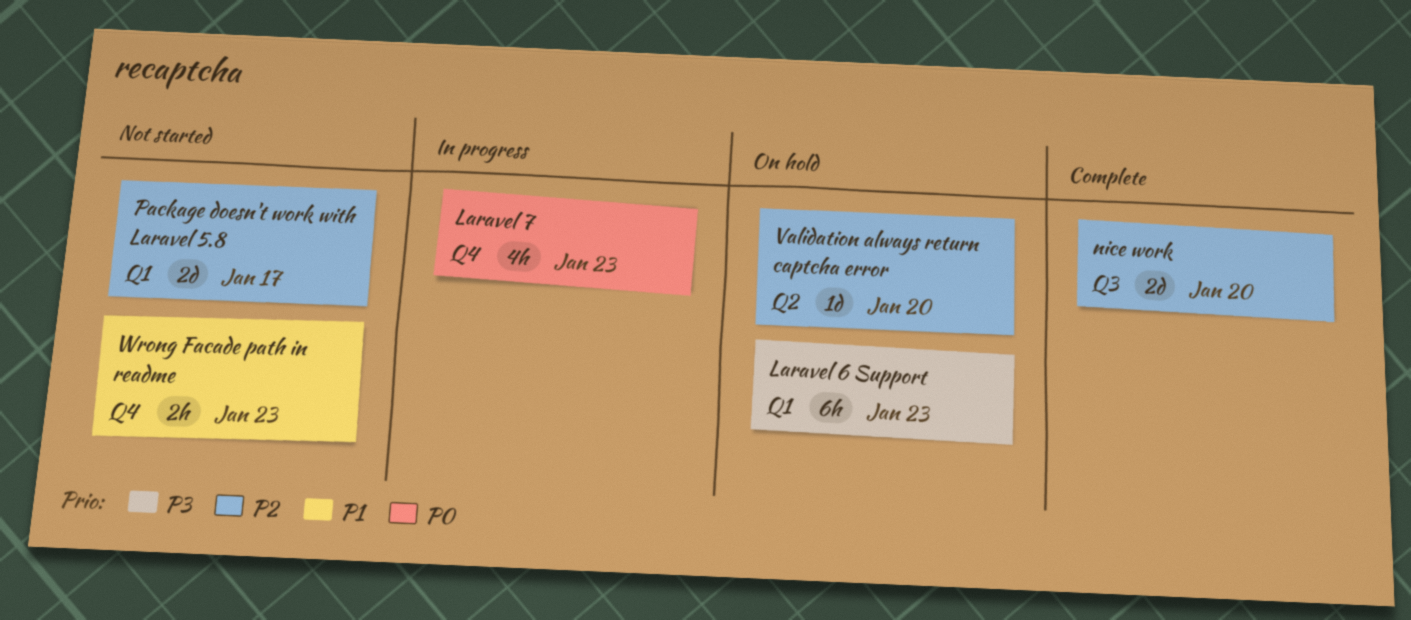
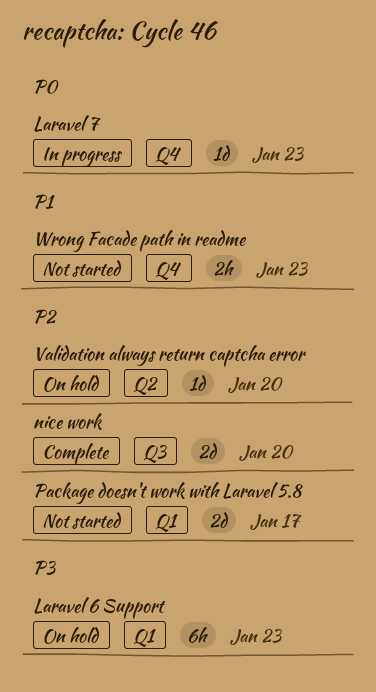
Laravel 7, estimate: 4h -> 1d

